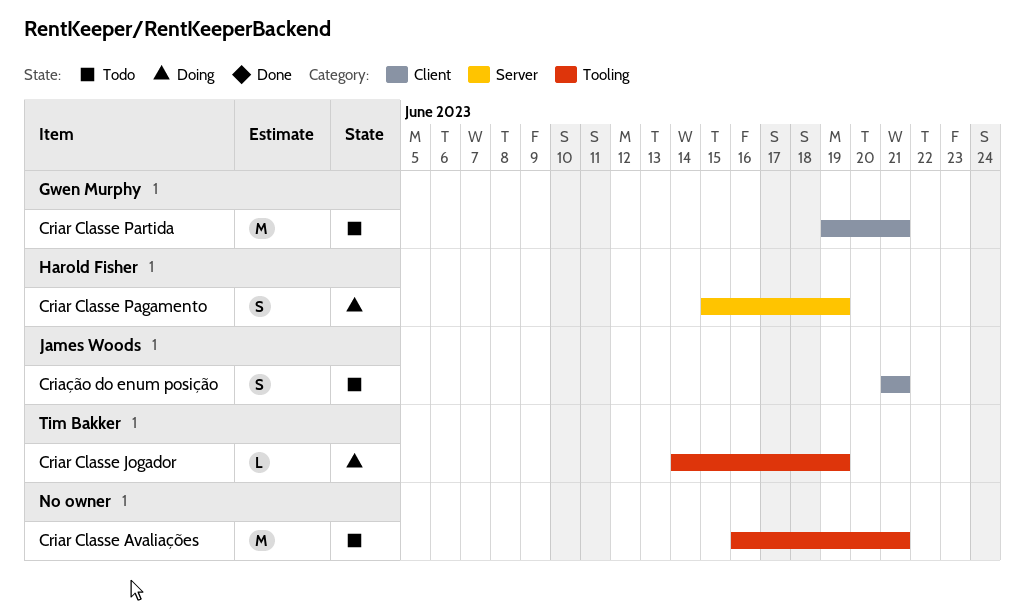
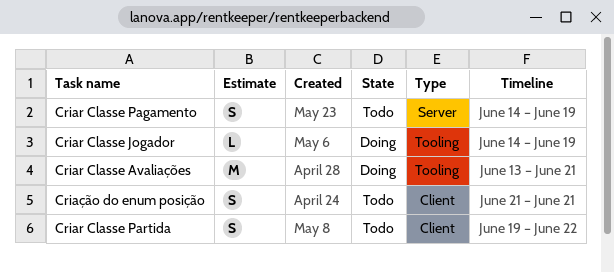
Criar Classe Avaliações, status: Todo -> Doing
Criar Classe Avaliações, start: Jun 16 -> Jun 13
Criar Classe Pagamento, status: Doing -> Todo
Criar Classe Pagamento, start: Jun 15 -> Jun 14
Criar Classe Partida, estimate: M -> S
Criar Classe Partida, due: Jun 21 -> Jun 22

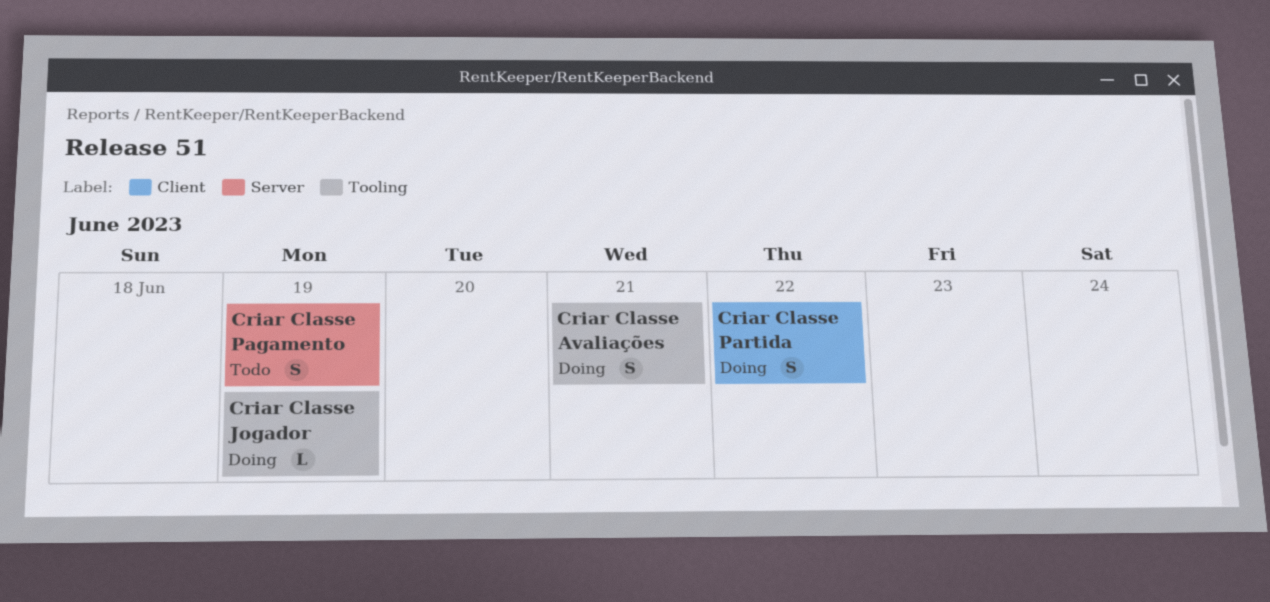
Criar Classe Avaliações, estimate: M -> S
Criar Classe Partida, status: Todo -> Doing
Criação do enum posição: present -> none

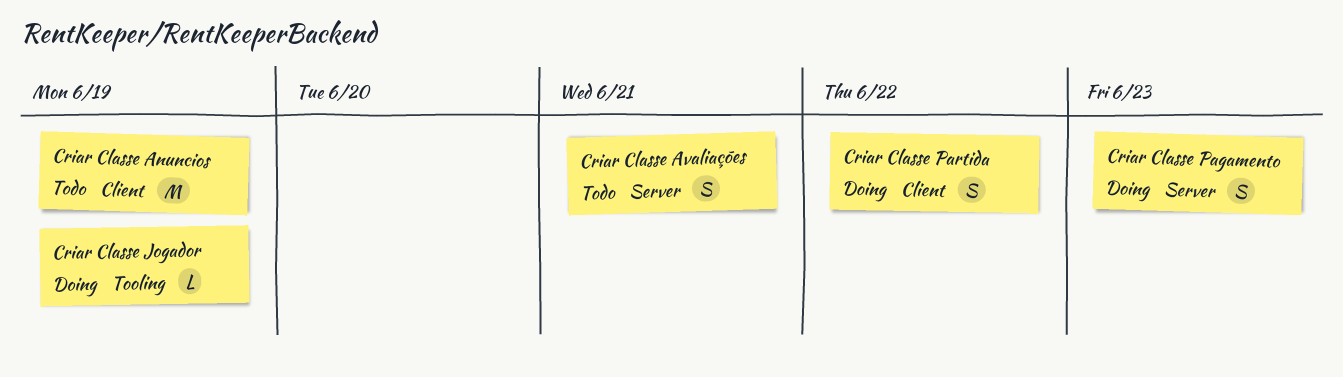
Criar Classe Anuncios: none -> present
Criar Classe Avaliações, status: Doing -> Todo
Criar Classe Avaliações, label: Tooling -> Server
Criar Classe Pagamento, status: Todo -> Doing
Criar Classe Pagamento, due: Jun 19 -> Jun 23

